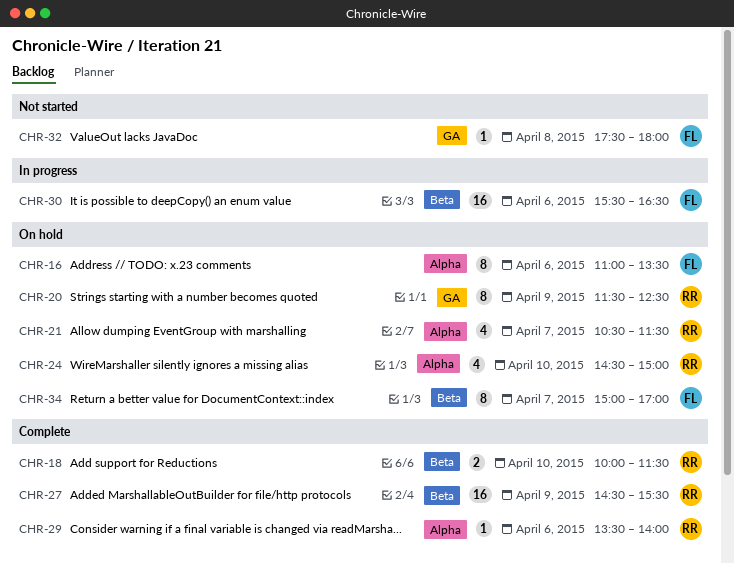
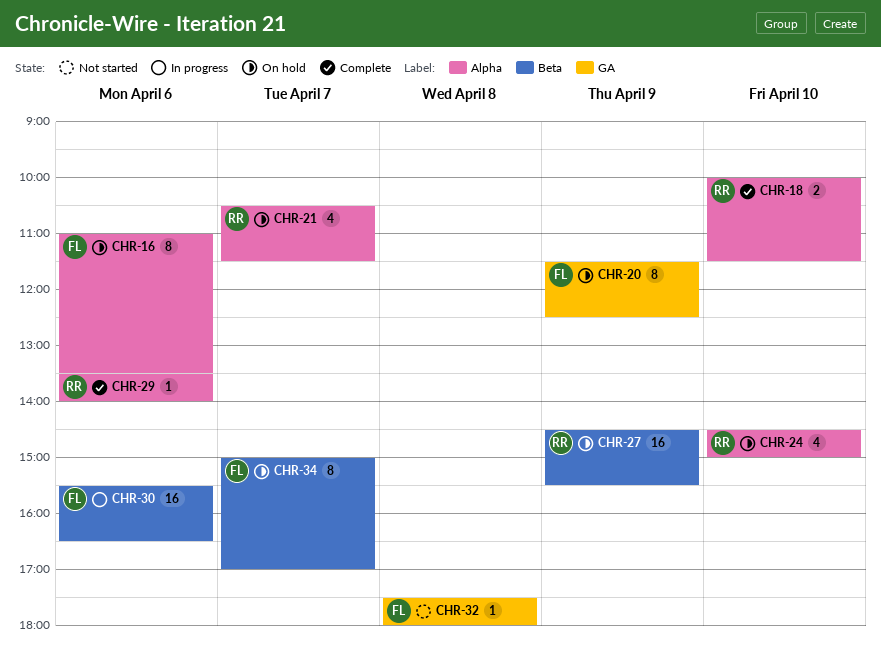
CHR-18, label: Beta -> Alpha
CHR-20, owner: RR -> FL
CHR-27, status: Complete -> On hold

